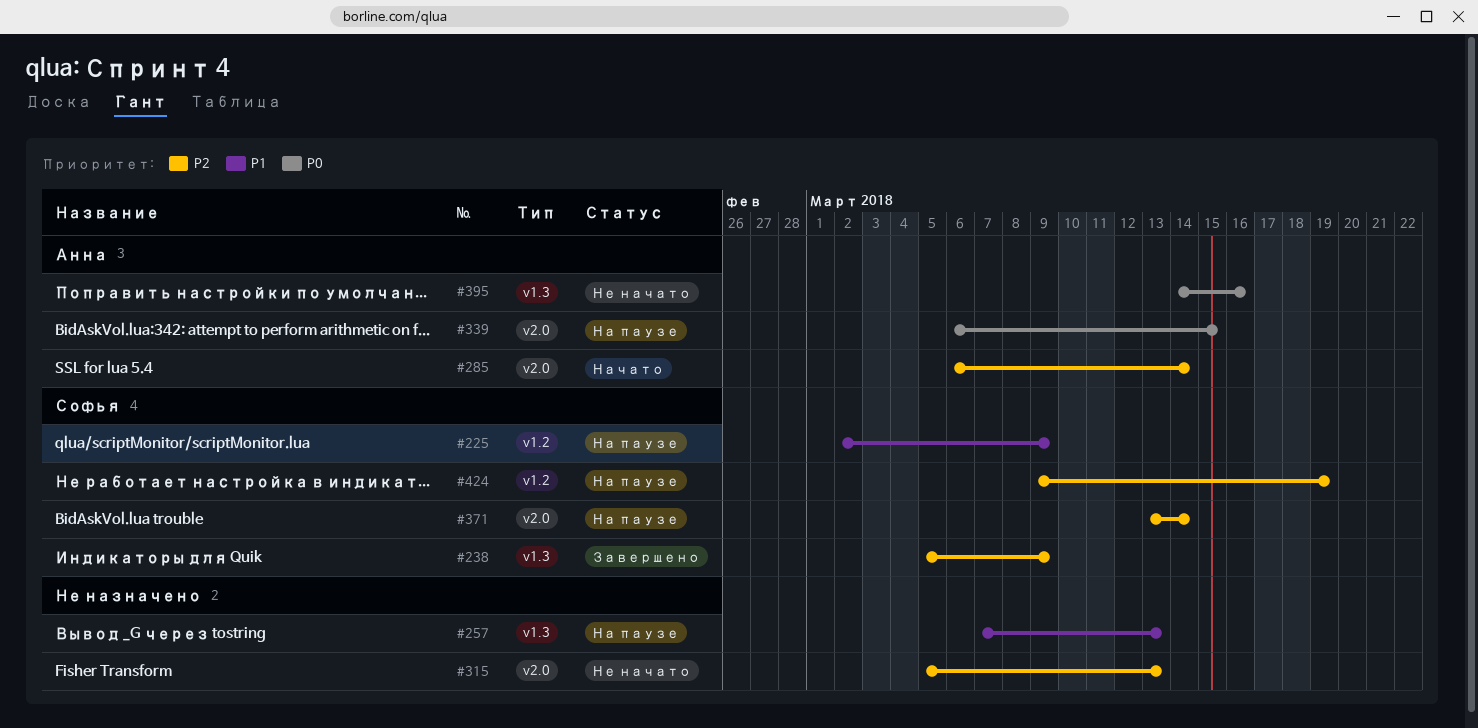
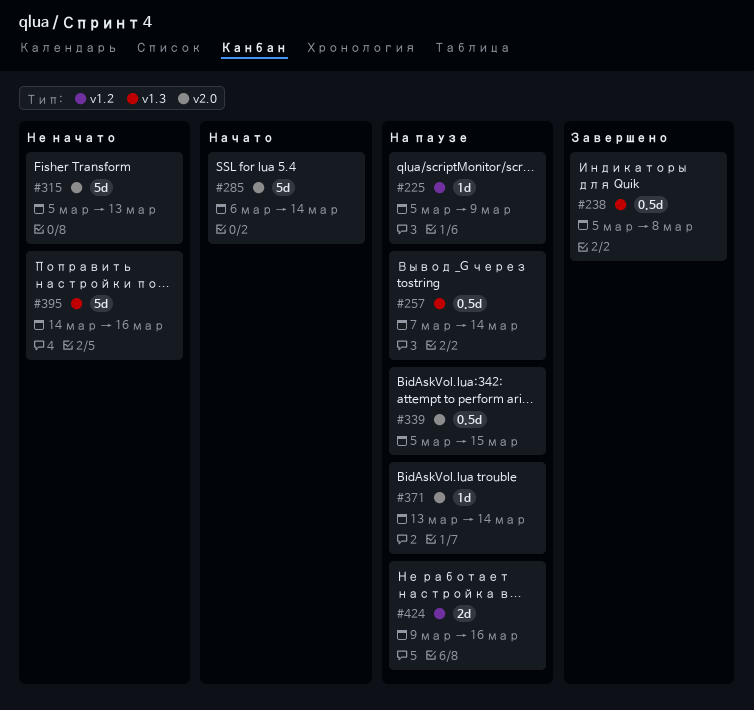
#225, start: Mar 2 -> Mar 5
#238, due: Mar 9 -> Mar 8
#257, due: Mar 13 -> Mar 14
#339, start: Mar 6 -> Mar 5
#424, due: Mar 19 -> Mar 16

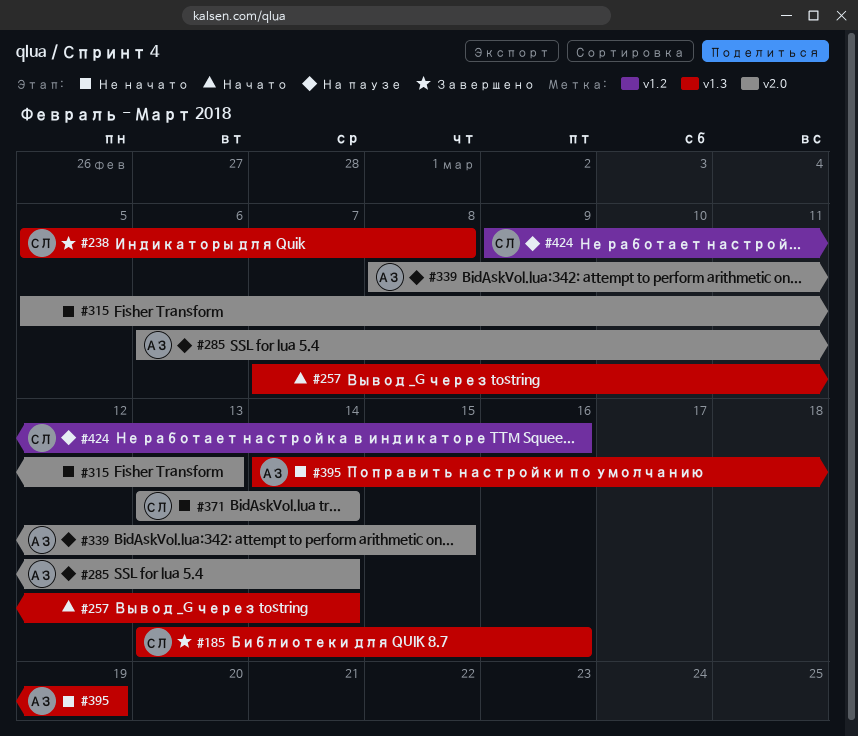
#185: none -> present
#225: present -> none
#257, status: На паузе -> Начато
#285, status: Начато -> На паузе
#339, start: Mar 5 -> Mar 8
#371, status: На паузе -> Не начато
#395, due: Mar 16 -> Mar 19

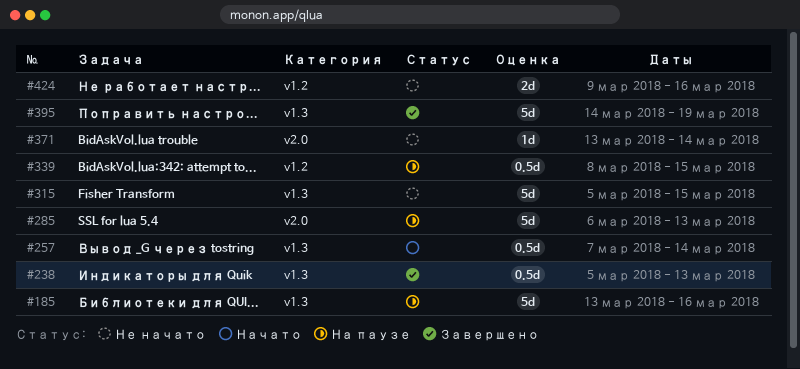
#185, status: Завершено -> На паузе
#238, due: Mar 8 -> Mar 13
#285, due: Mar 14 -> Mar 13
#315, label: v2.0 -> v1.3
#315, due: Mar 13 -> Mar 15
#339, label: v2.0 -> v1.2
#395, status: Не начато -> Завершено
#424, status: На паузе -> Не начато

